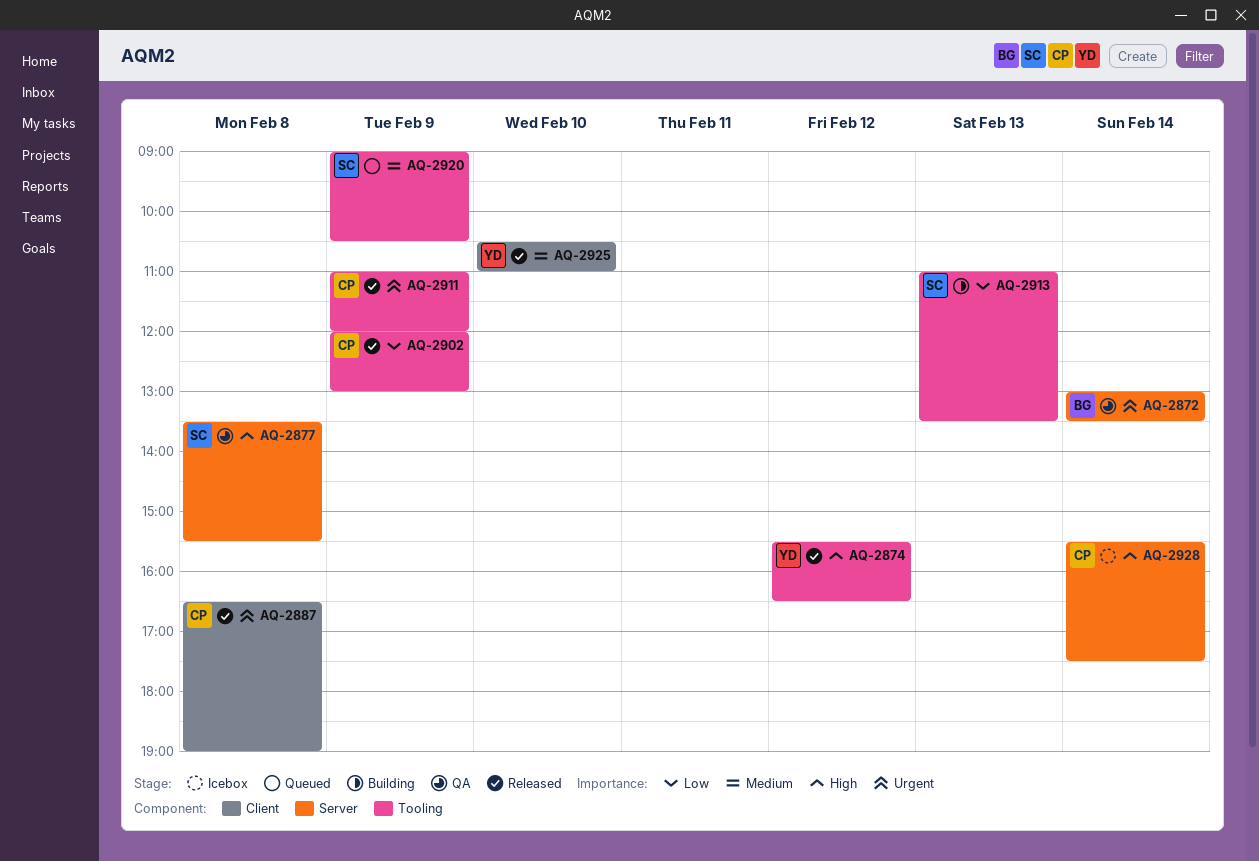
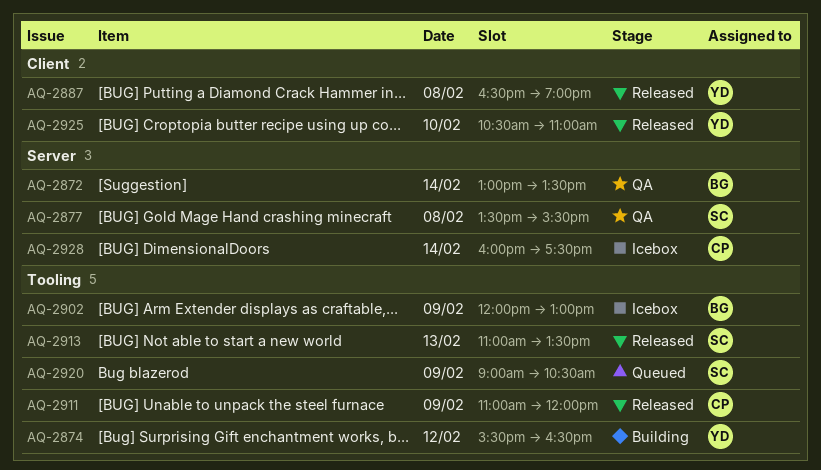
AQ-2874, status: Released -> Building
AQ-2887, owner: CP -> YD
AQ-2902, status: Released -> Icebox
AQ-2902, owner: CP -> BG
AQ-2913, status: Building -> Released
AQ-2928, begins: 15:30 -> 16:00

